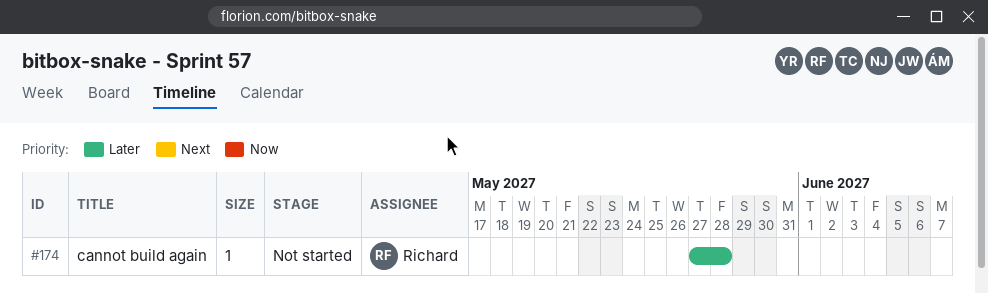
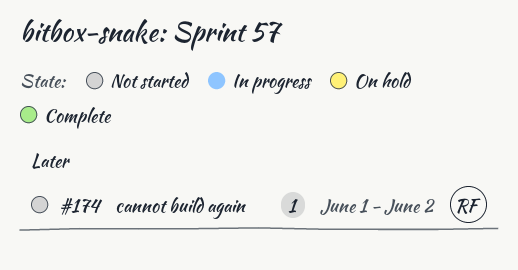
#174, start: May 27 -> Jun 1
#174, due: May 28 -> Jun 2

